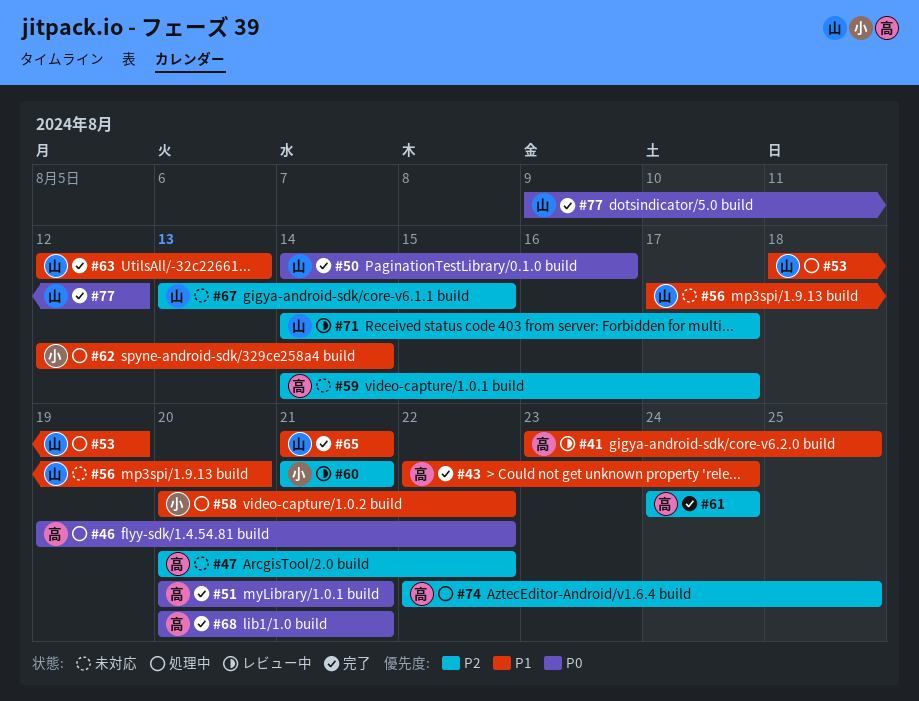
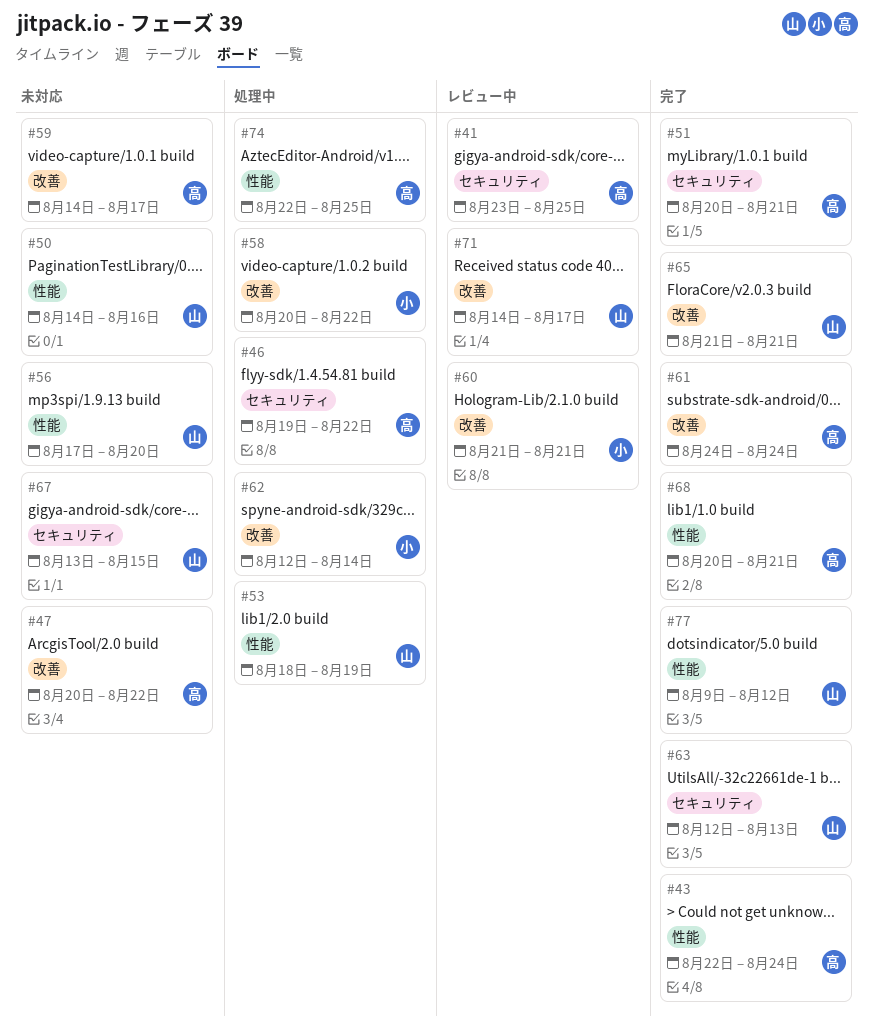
#50, status: 完了 -> 未対応

